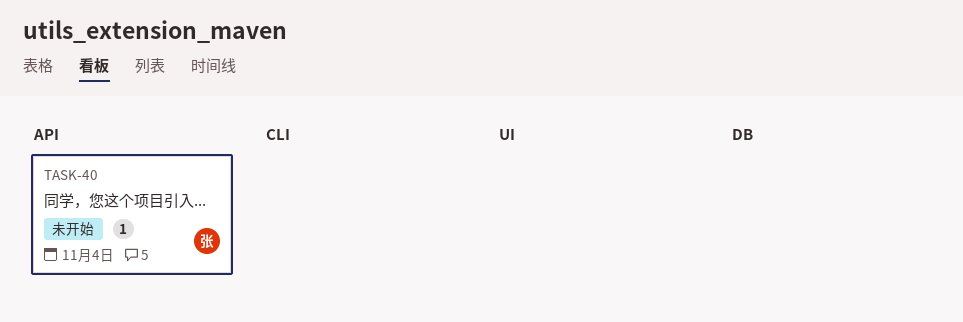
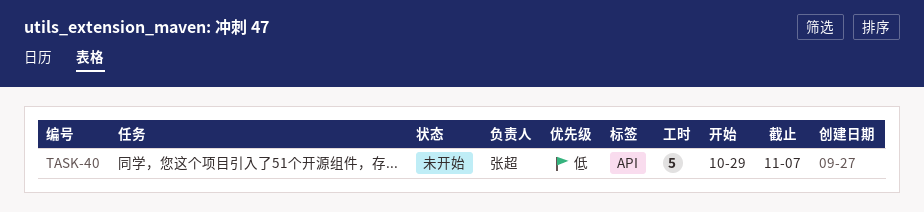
TASK-40, estimate: 1 -> 5
TASK-40, due: Nov 4 -> Nov 7

